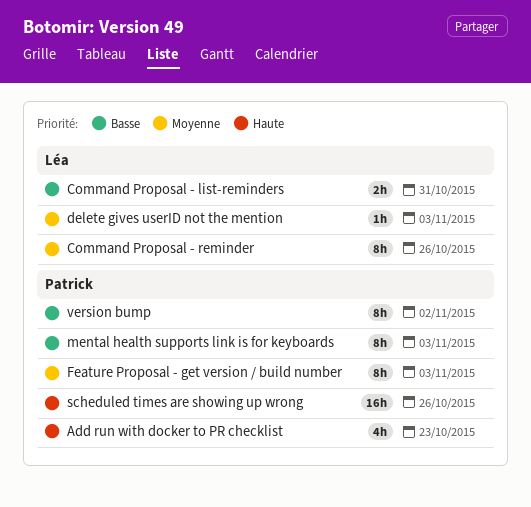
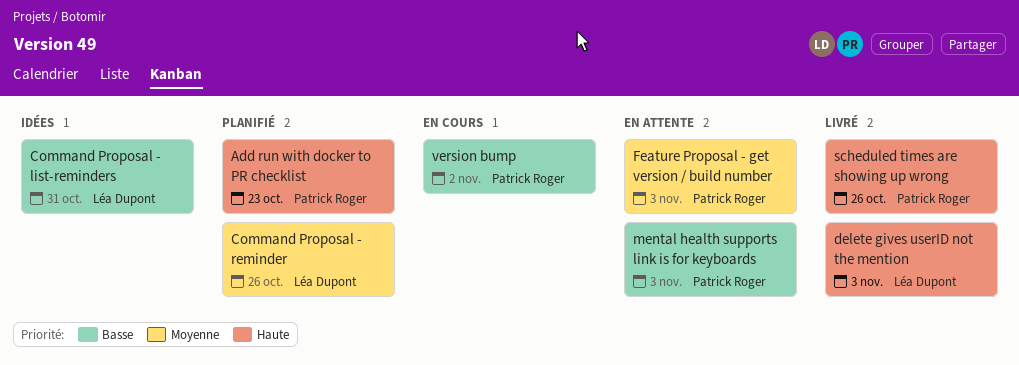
delete gives userID not the mention, priority: Moyenne -> Haute

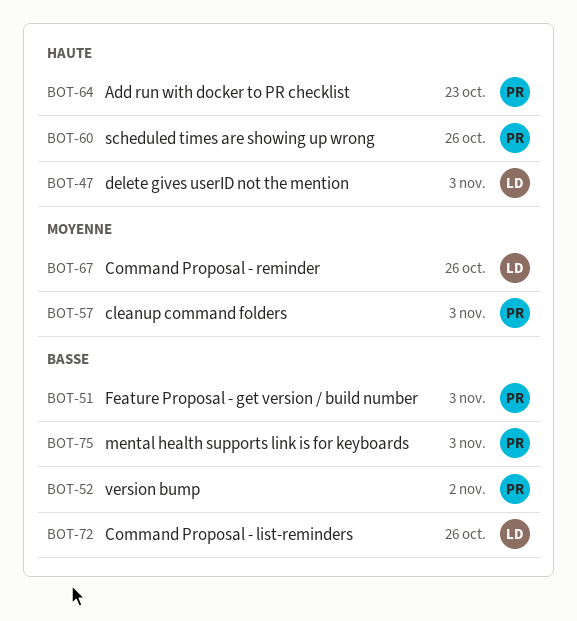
cleanup command folders: none -> present
Command Proposal - list-reminders, due: Oct 31 -> Oct 26
Feature Proposal - get version / build number, priority: Moyenne -> Basse

